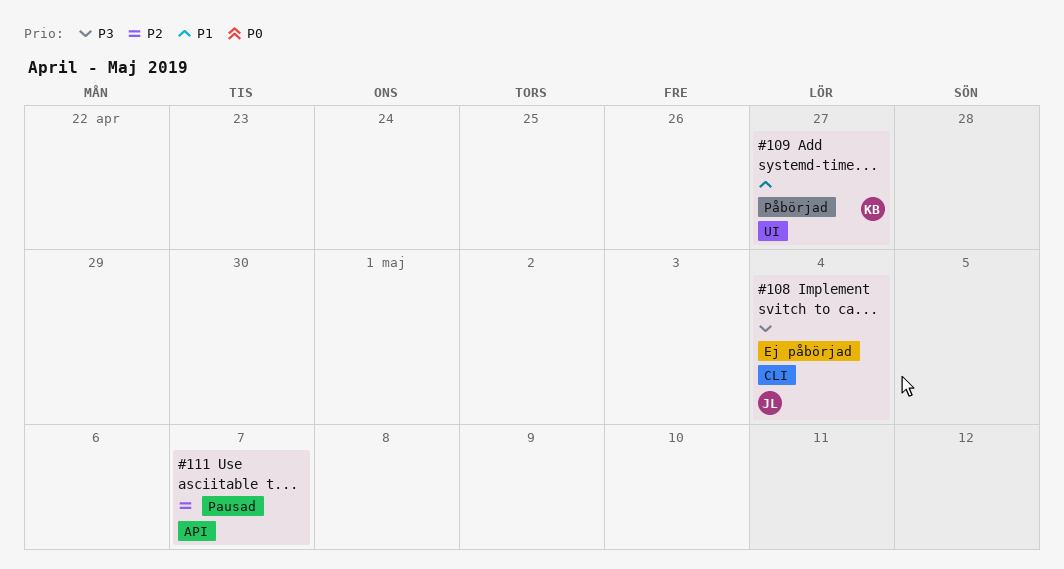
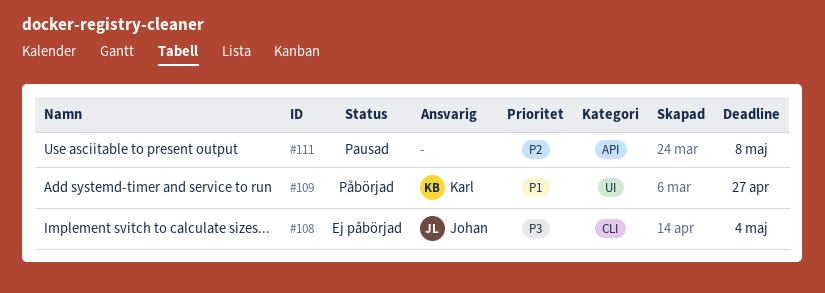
#111, due: May 7 -> May 8

